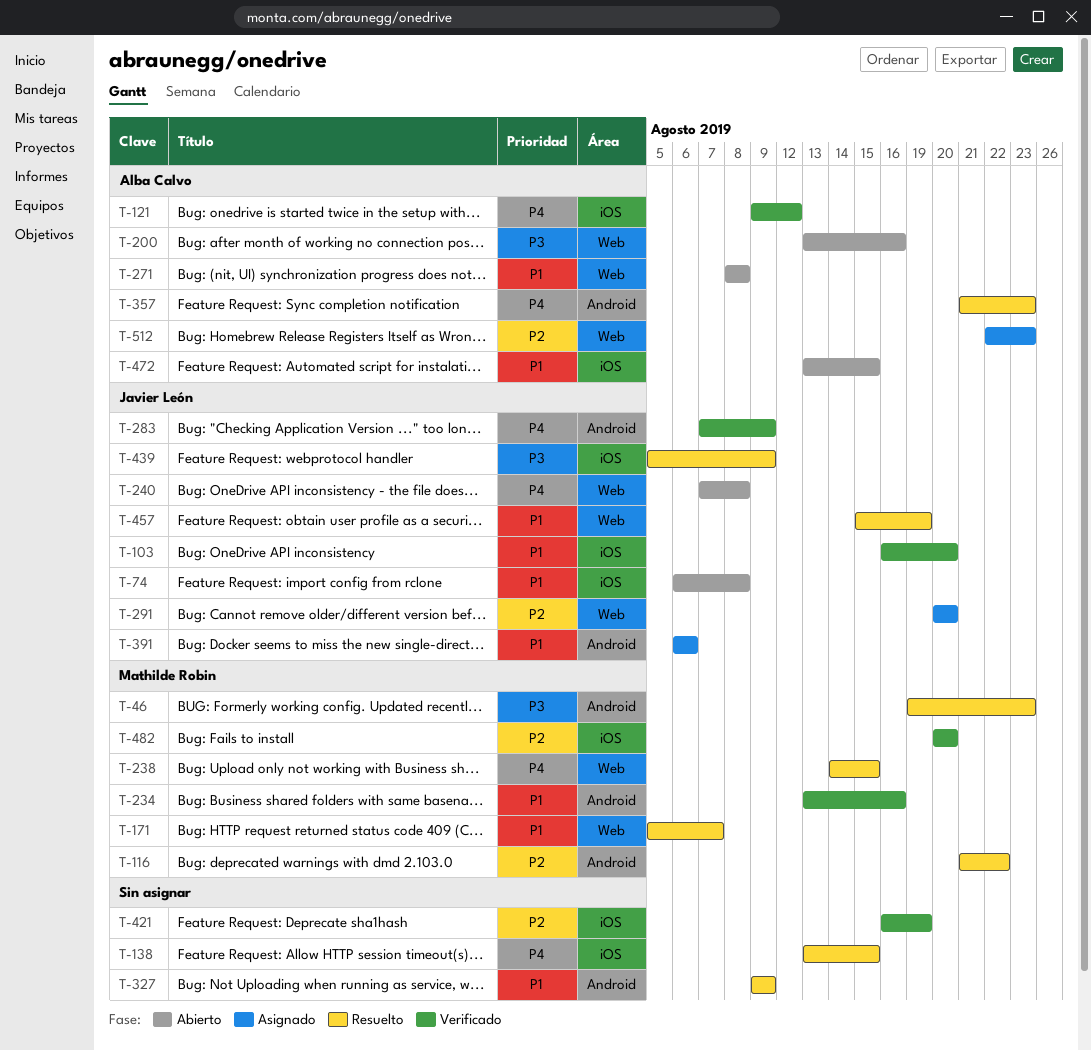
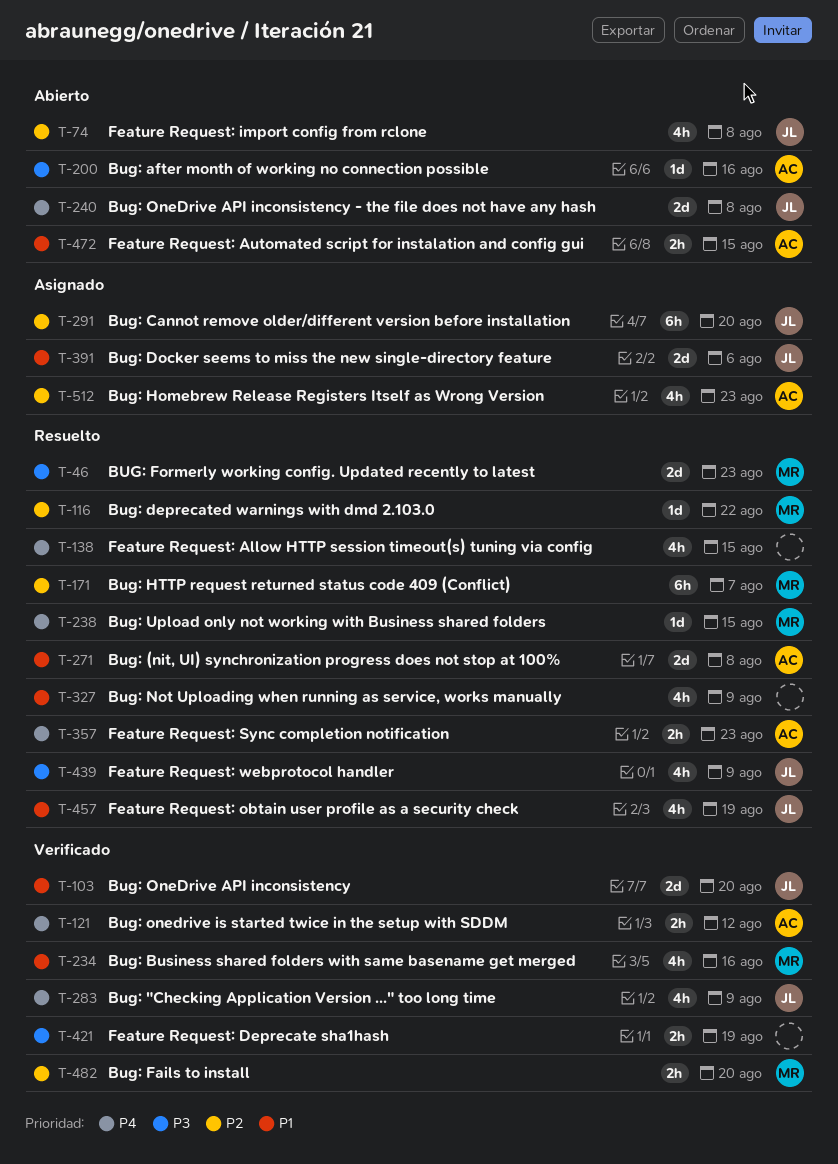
T-74, priority: P1 -> P2
T-171, priority: P1 -> P2
T-271, status: Abierto -> Resuelto
T-421, priority: P2 -> P3

